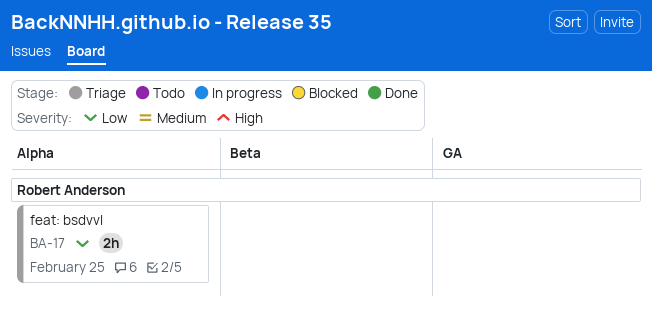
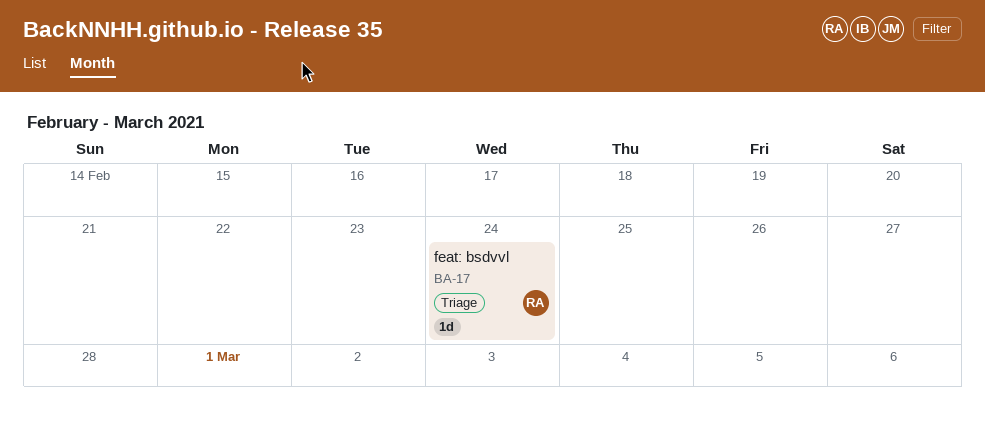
BA-17, estimate: 2h -> 1d
BA-17, due: Feb 25 -> Feb 24

